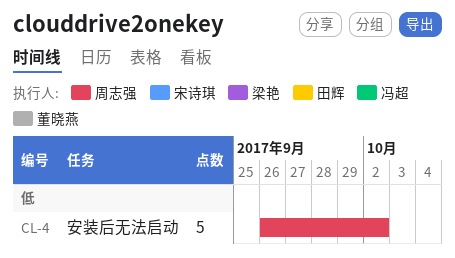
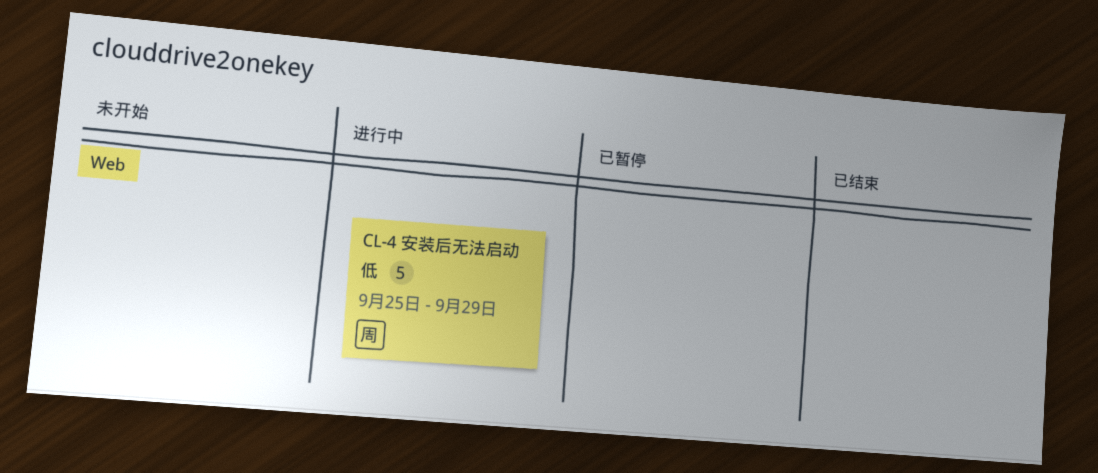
CL-4, start: Sep 26 -> Sep 25
CL-4, due: Oct 2 -> Sep 29

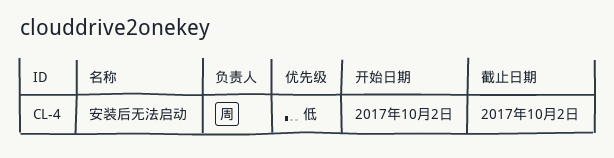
CL-4, start: Sep 25 -> Oct 2
CL-4, due: Sep 29 -> Oct 2

